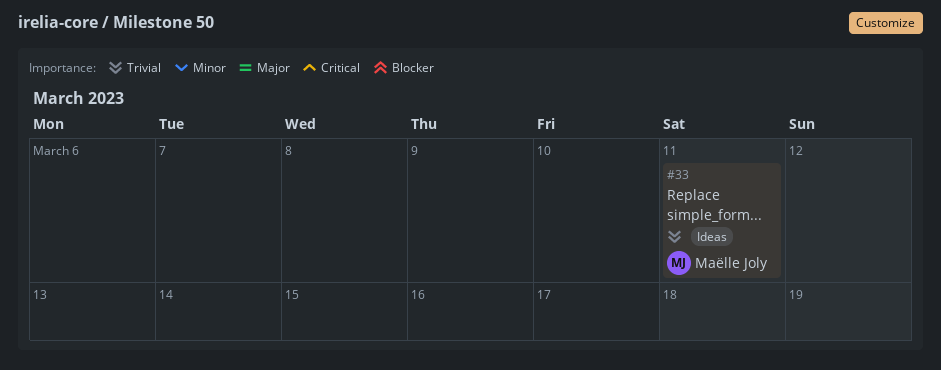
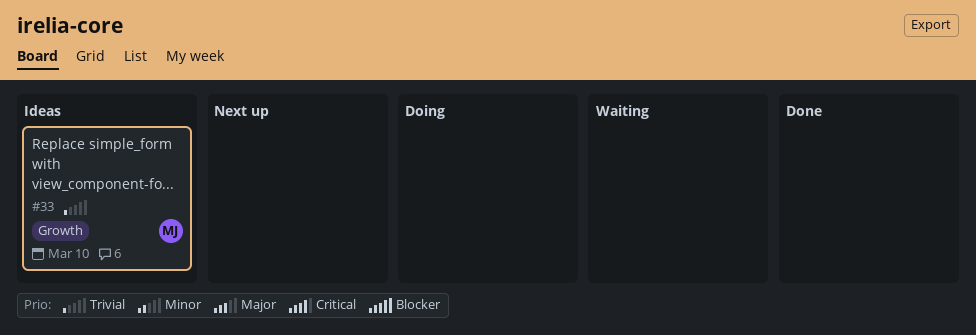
#33, due: Mar 11 -> Mar 10

